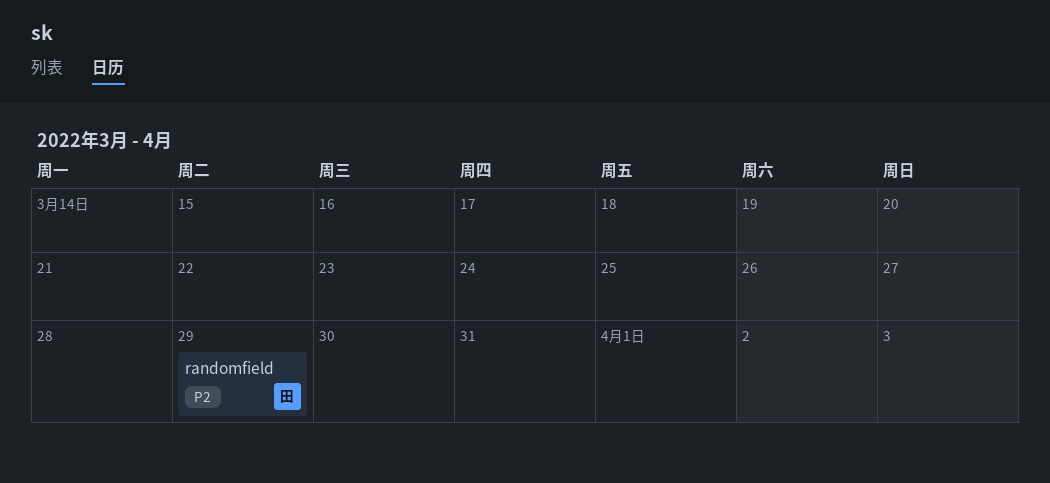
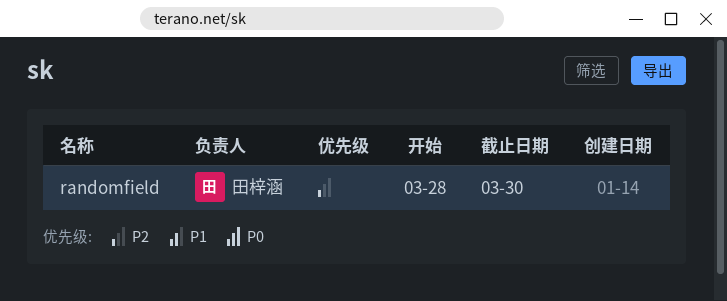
randomfield, due: Mar 29 -> Mar 30

